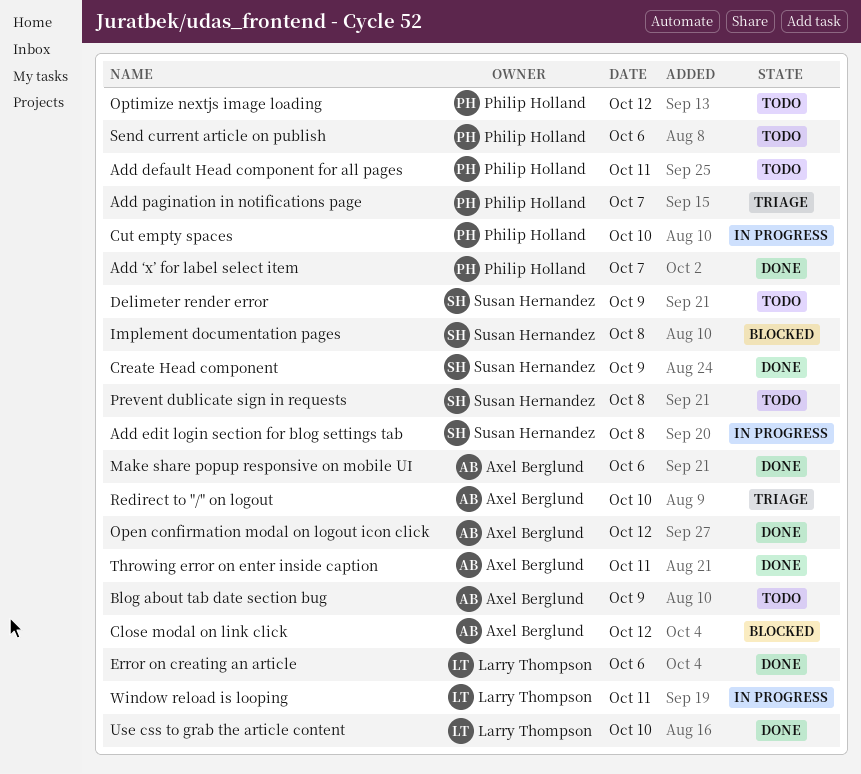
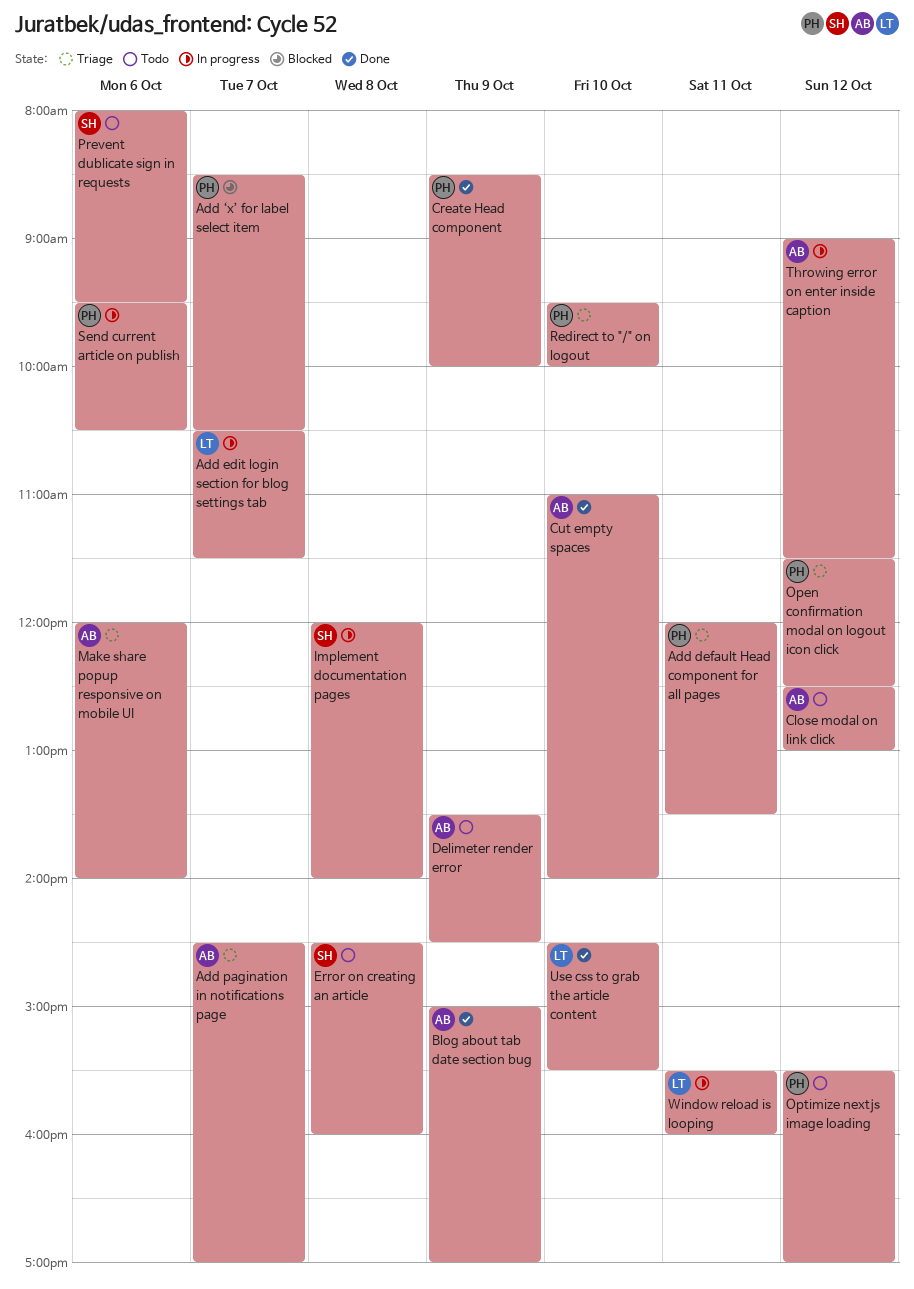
Add default Head component for all pages, status: Todo -> Triage
Add edit login section for blog settings tab, owner: Susan Hernandez -> Larry Thompson
Add edit login section for blog settings tab, day: Oct 8 -> Oct 7
Add pagination in notifications page, owner: Philip Holland -> Axel Berglund
Add ‘x’ for label select item, status: Done -> Blocked
Blog about tab date section bug, status: Todo -> Done
Close modal on link click, status: Blocked -> Todo
Create Head component, owner: Susan Hernandez -> Philip Holland
Cut empty spaces, status: In progress -> Done
Cut empty spaces, owner: Philip Holland -> Axel Berglund
Delimeter render error, owner: Susan Hernandez -> Axel Berglund
Error on creating an article, status: Done -> Todo
Error on creating an article, owner: Larry Thompson -> Susan Hernandez
Error on creating an article, day: Oct 6 -> Oct 8
Implement documentation pages, status: Blocked -> In progress
Make share popup responsive on mobile UI, status: Done -> Triage
Open confirmation modal on logout icon click, status: Done -> Triage
Open confirmation modal on logout icon click, owner: Axel Berglund -> Philip Holland
Prevent dublicate sign in requests, day: Oct 8 -> Oct 6
Redirect to "/" on logout, owner: Axel Berglund -> Philip Holland
Send current article on publish, status: Todo -> In progress
Throwing error on enter inside caption, status: Done -> In progress
Throwing error on enter inside caption, day: Oct 11 -> Oct 12

